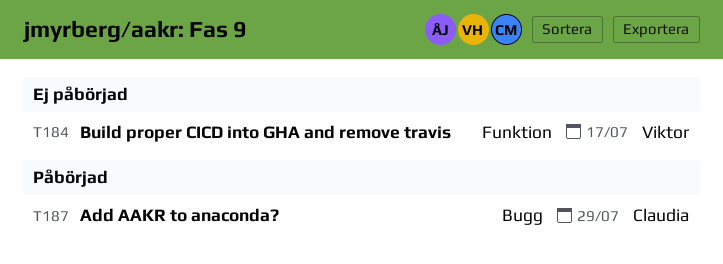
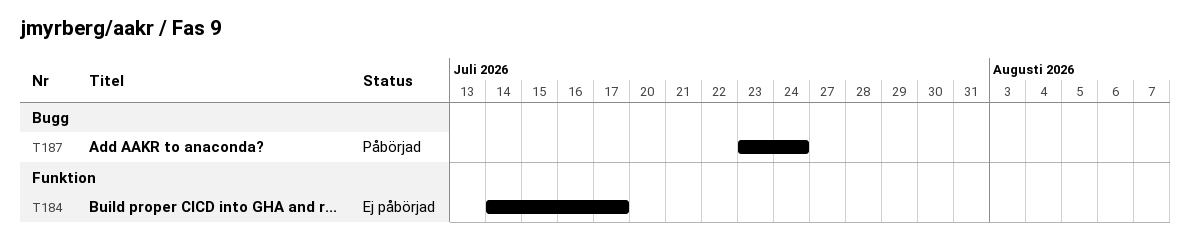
T187, due: Jul 29 -> Jul 24

